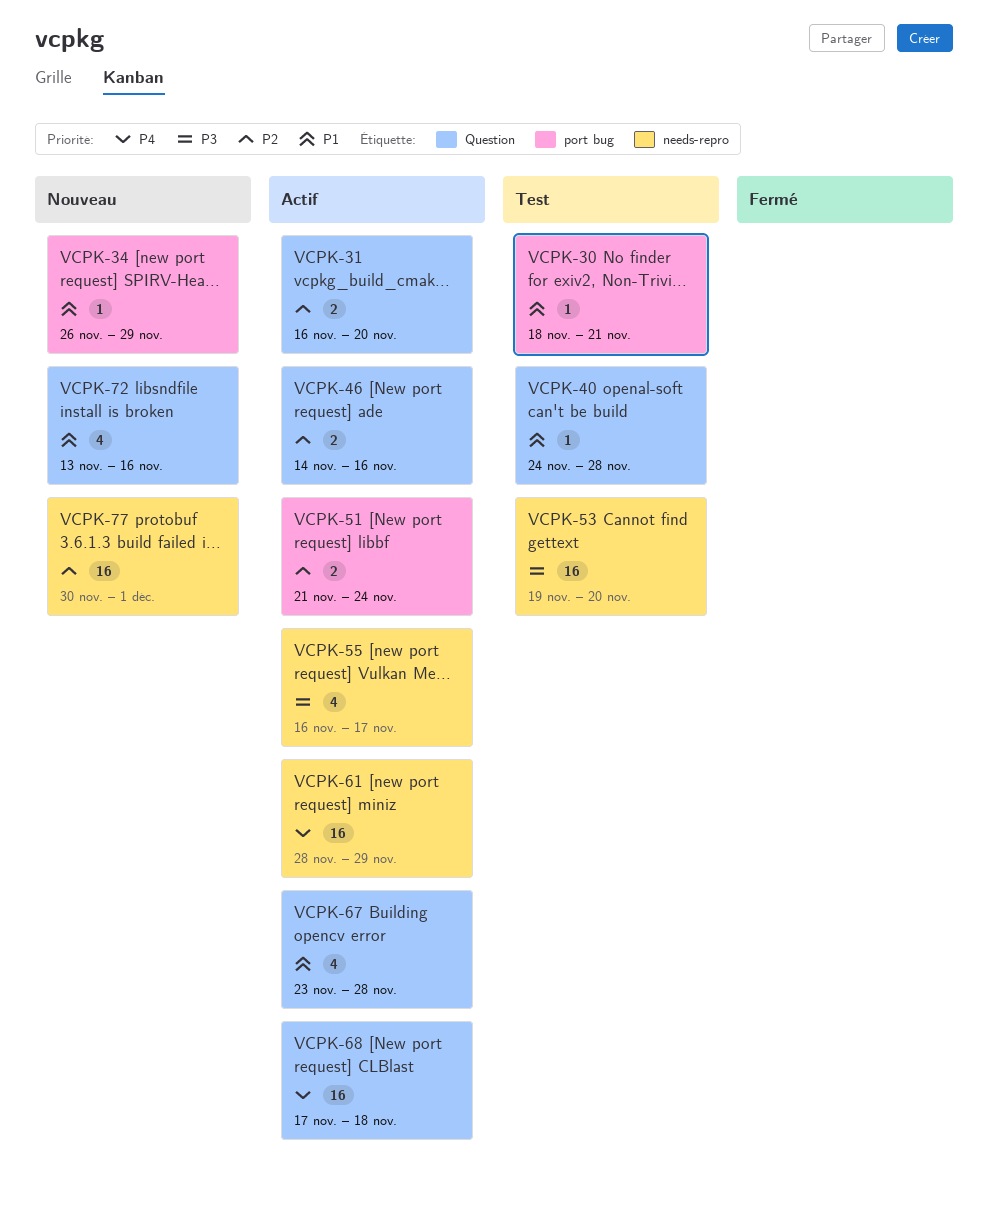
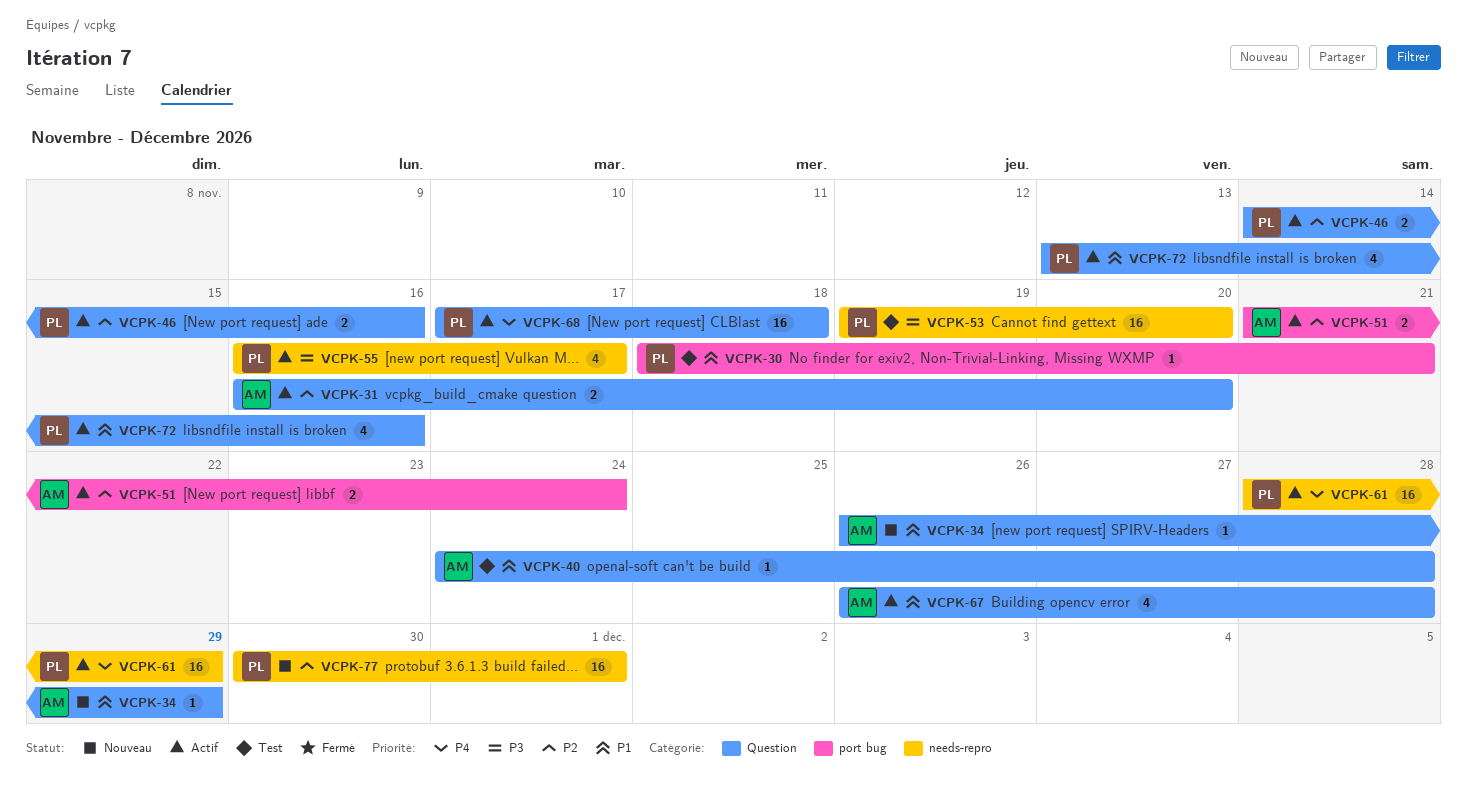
VCPK-34, label: port bug -> Question
VCPK-67, start: Nov 23 -> Nov 26
VCPK-72, status: Nouveau -> Actif

